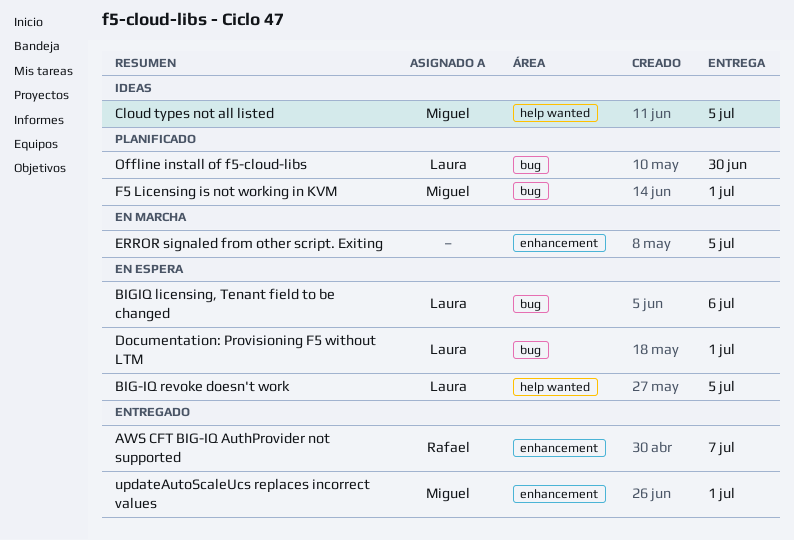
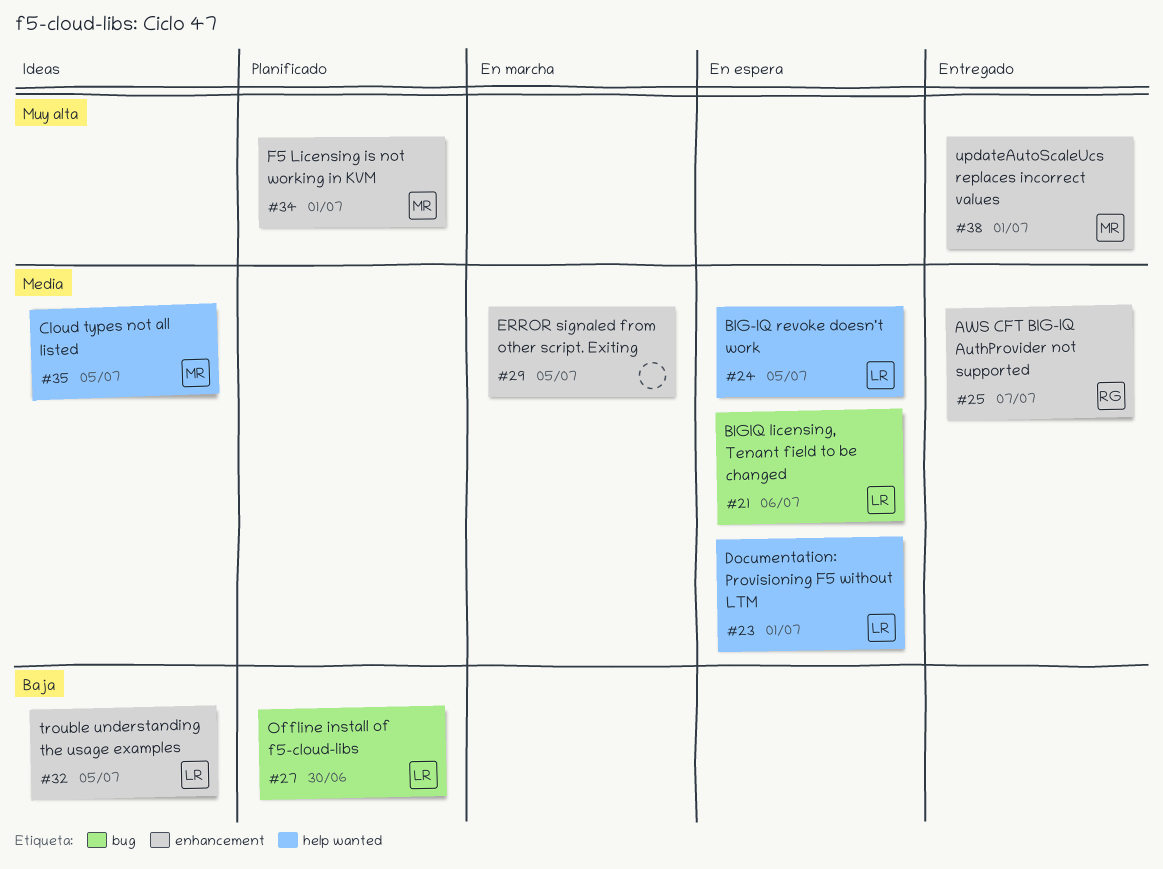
Documentation: Provisioning F5 without LTM, label: bug -> help wanted
F5 Licensing is not working in KVM, label: bug -> enhancement
trouble understanding the usage examples: none -> present

